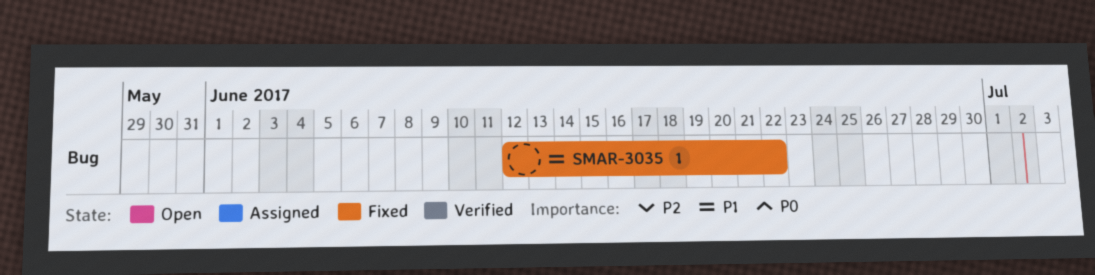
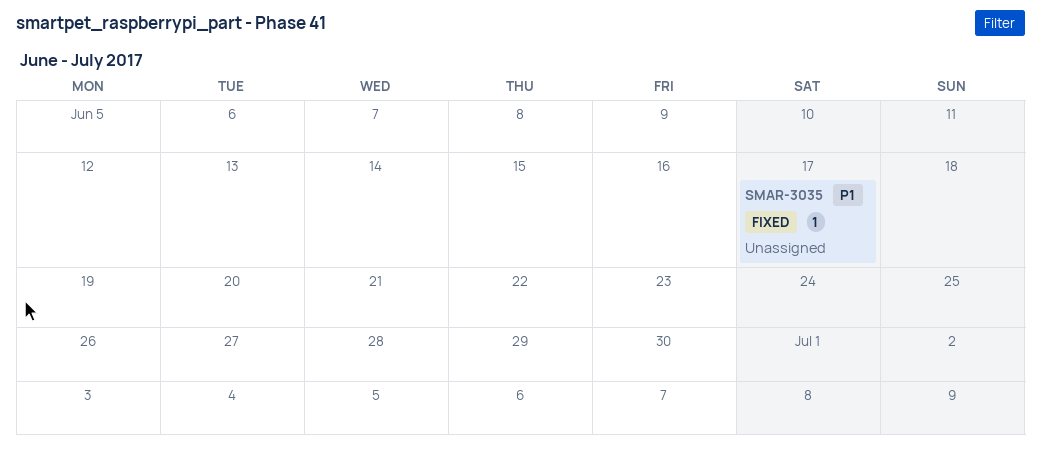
SMAR-3035, due: Jun 22 -> Jun 17

